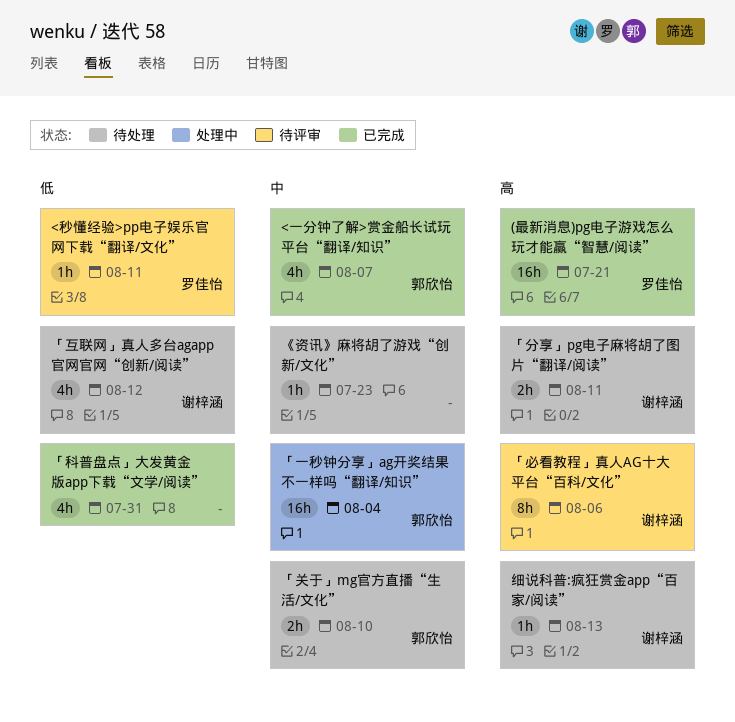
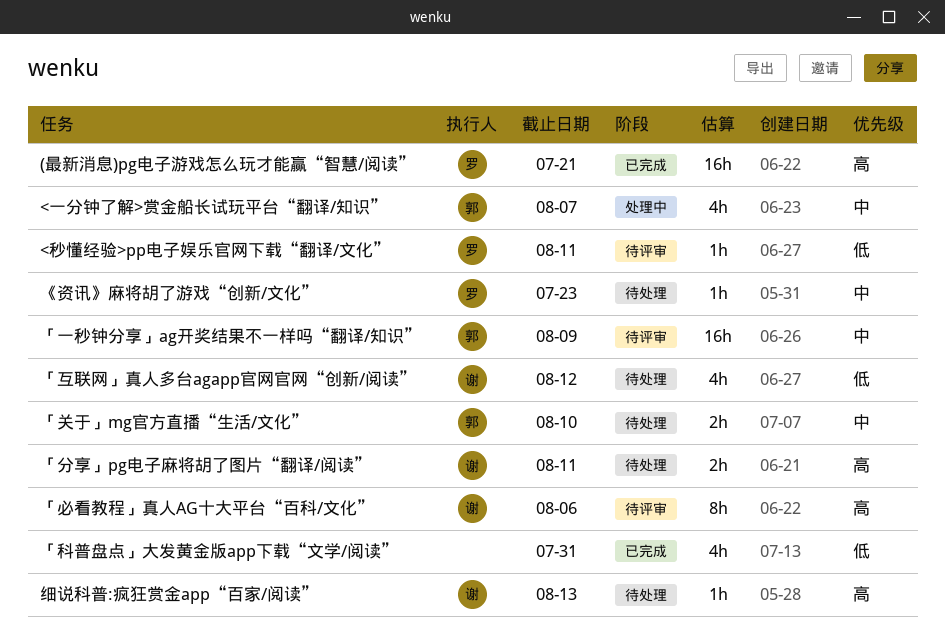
<一分钟了解>赏金船长试玩平台“翻译/知识”, status: 已完成 -> 处理中
《资讯》麻将胡了游戏“创新/文化”, owner: none -> 罗佳怡
「一秒钟分享」ag开奖结果不一样吗“翻译/知识”, status: 处理中 -> 待评审
「一秒钟分享」ag开奖结果不一样吗“翻译/知识”, due: Aug 4 -> Aug 9

